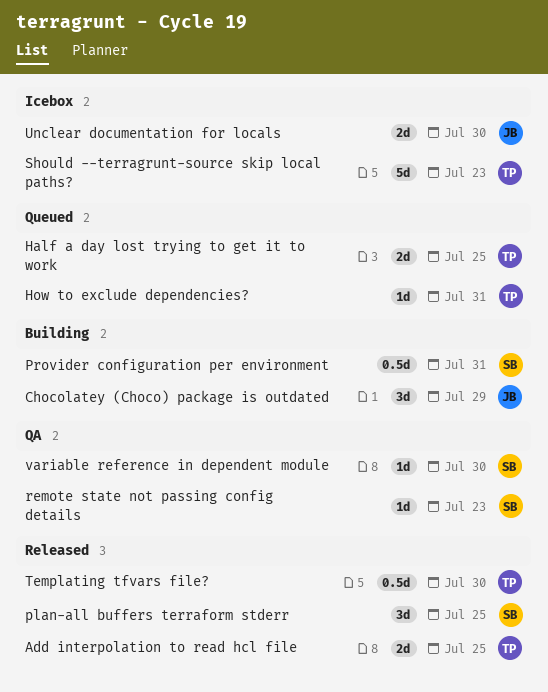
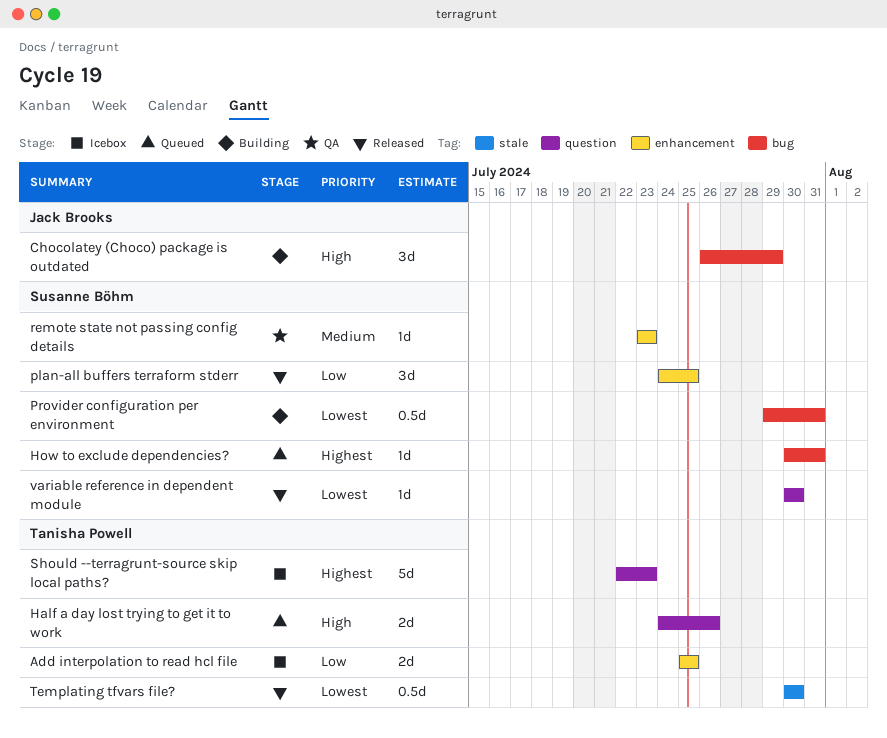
Add interpolation to read hcl file, status: Released -> Icebox
Half a day lost trying to get it to work, due: Jul 25 -> Jul 26
How to exclude dependencies?, owner: Tanisha Powell -> Susanne Böhm
Unclear documentation for locals: present -> none
variable reference in dependent module, status: QA -> Released

